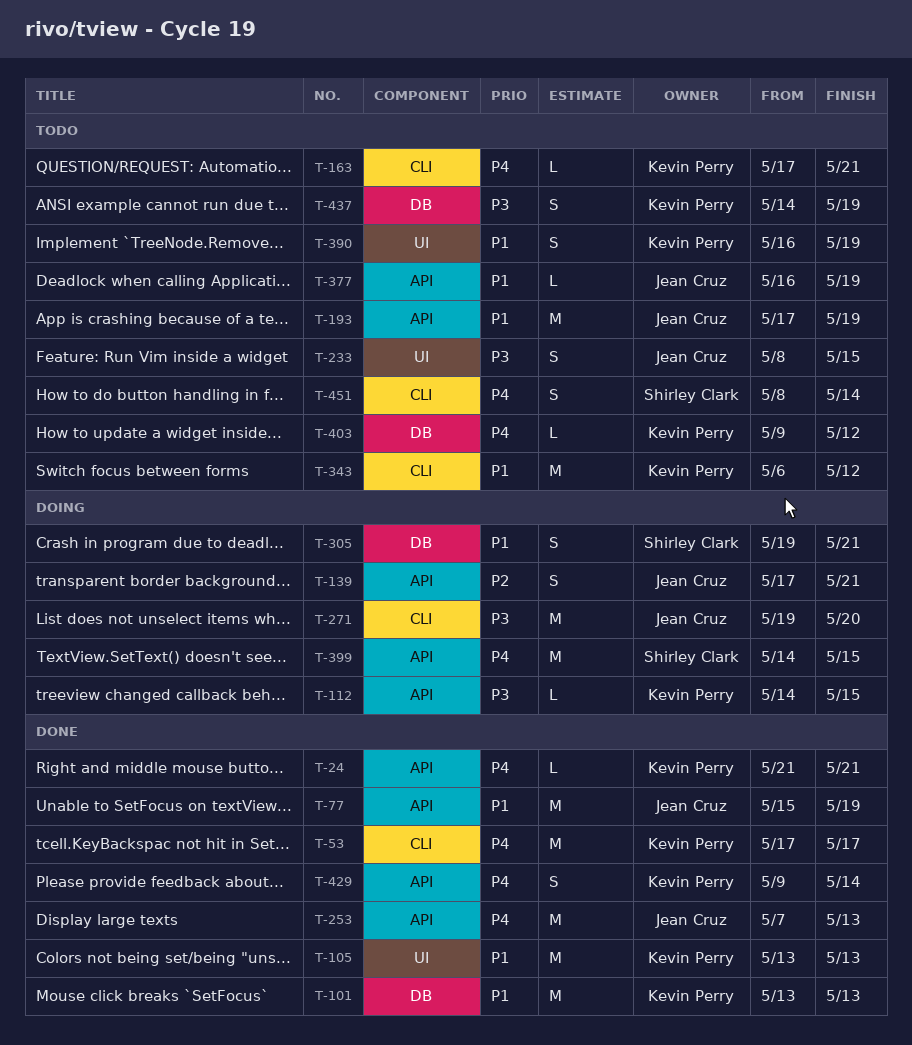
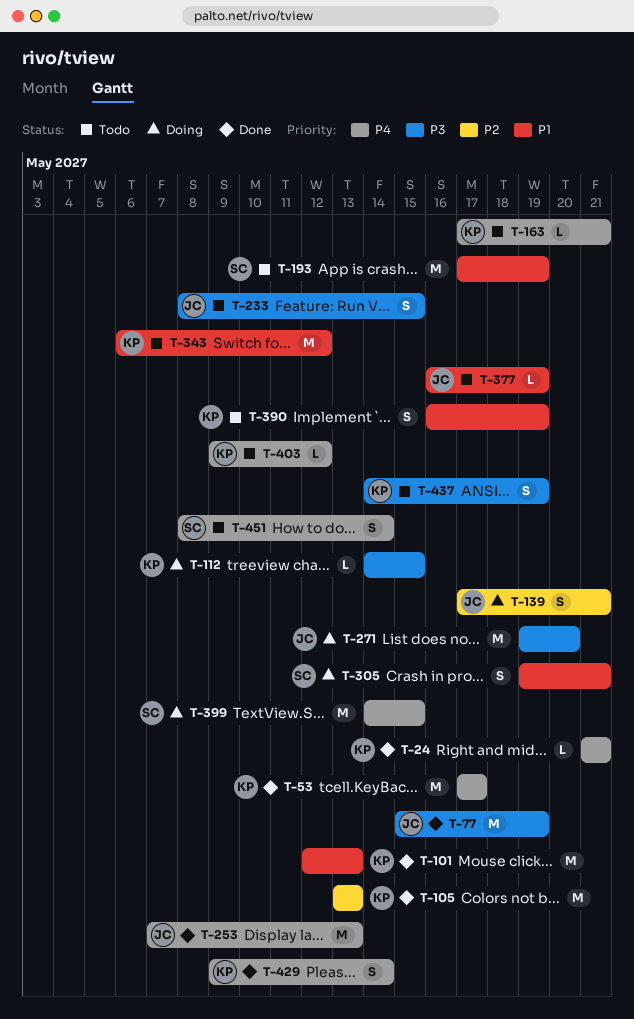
T-77, priority: P1 -> P3
T-101, start: May 13 -> May 12
T-105, priority: P1 -> P2
T-193, owner: Jean Cruz -> Shirley Clark

